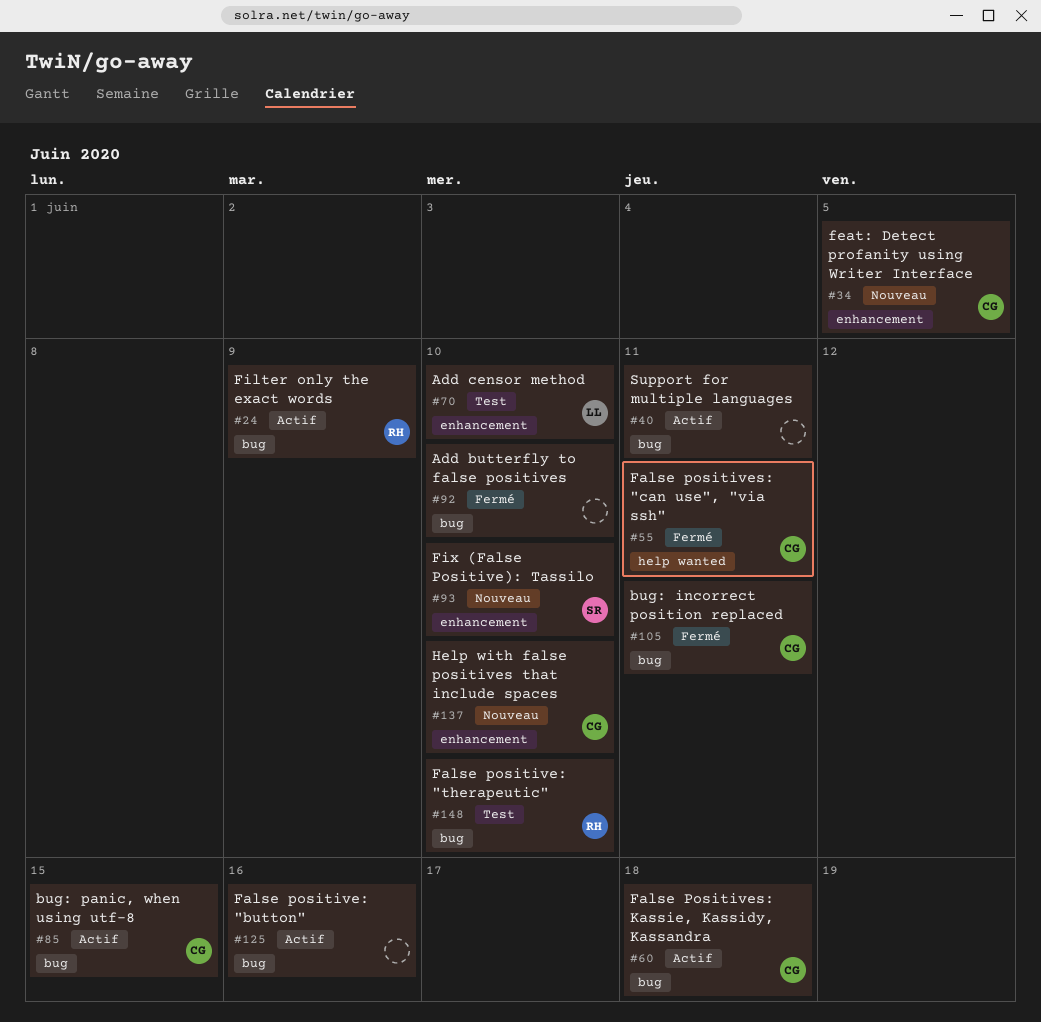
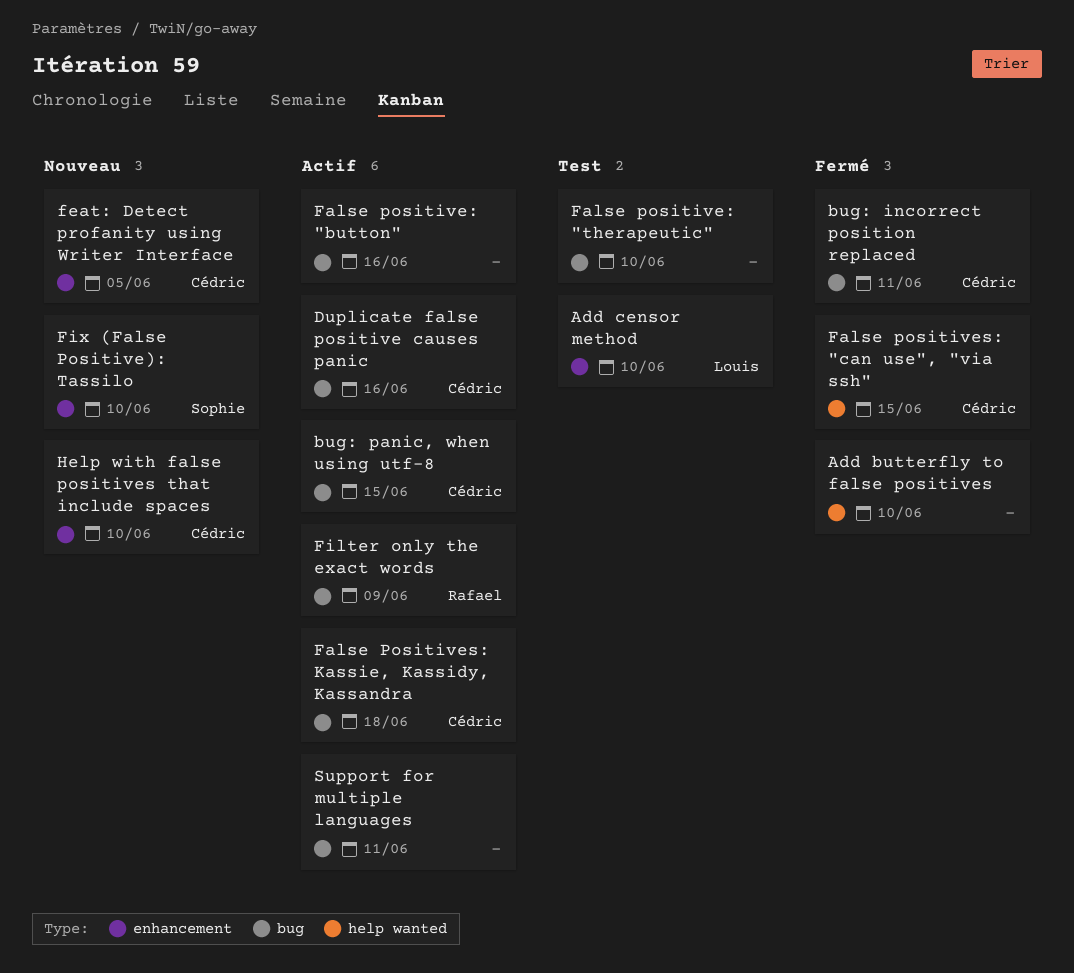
Add butterfly to false positives, label: bug -> help wanted
Duplicate false positive causes panic: none -> present
False positive: "therapeutic", owner: Rafael -> none
False positives: "can use", "via ssh", due: Jun 11 -> Jun 15

